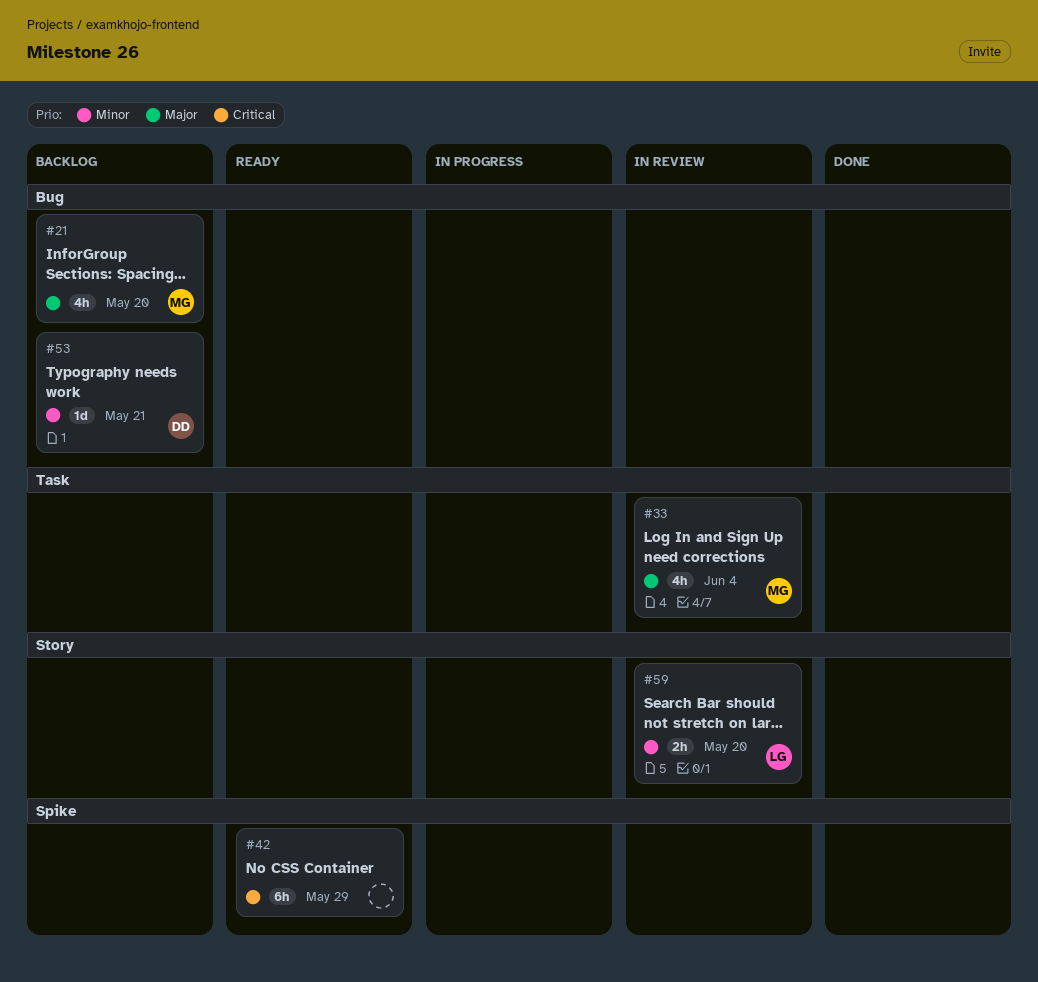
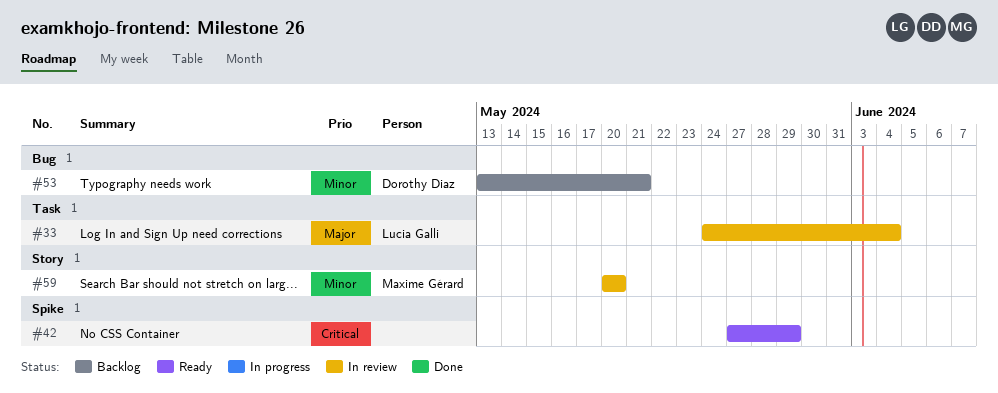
#21: present -> none
#33, owner: Maxime Gérard -> Lucia Galli
#59, owner: Lucia Galli -> Maxime Gérard

